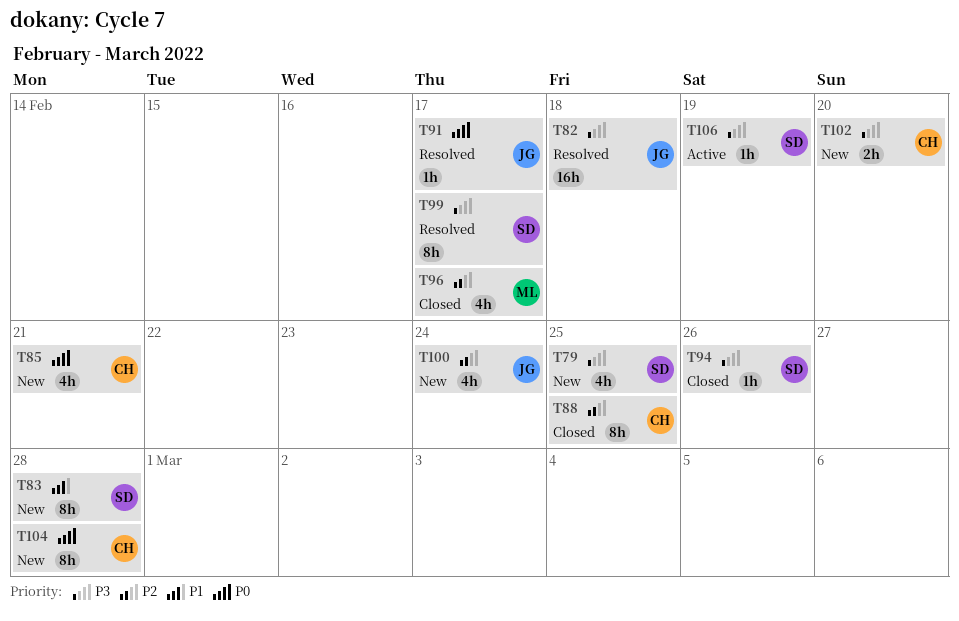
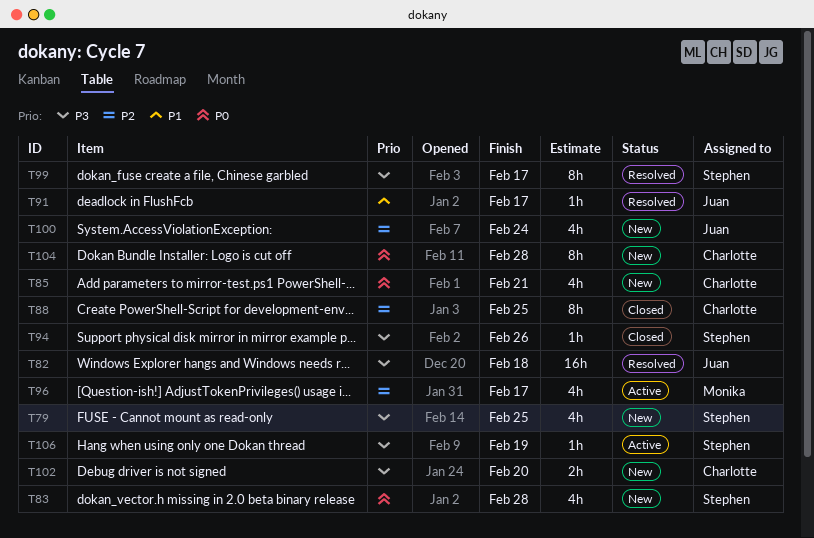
T83, priority: P1 -> P0
T83, estimate: 8h -> 4h
T91, priority: P0 -> P1
T96, status: Closed -> Active

